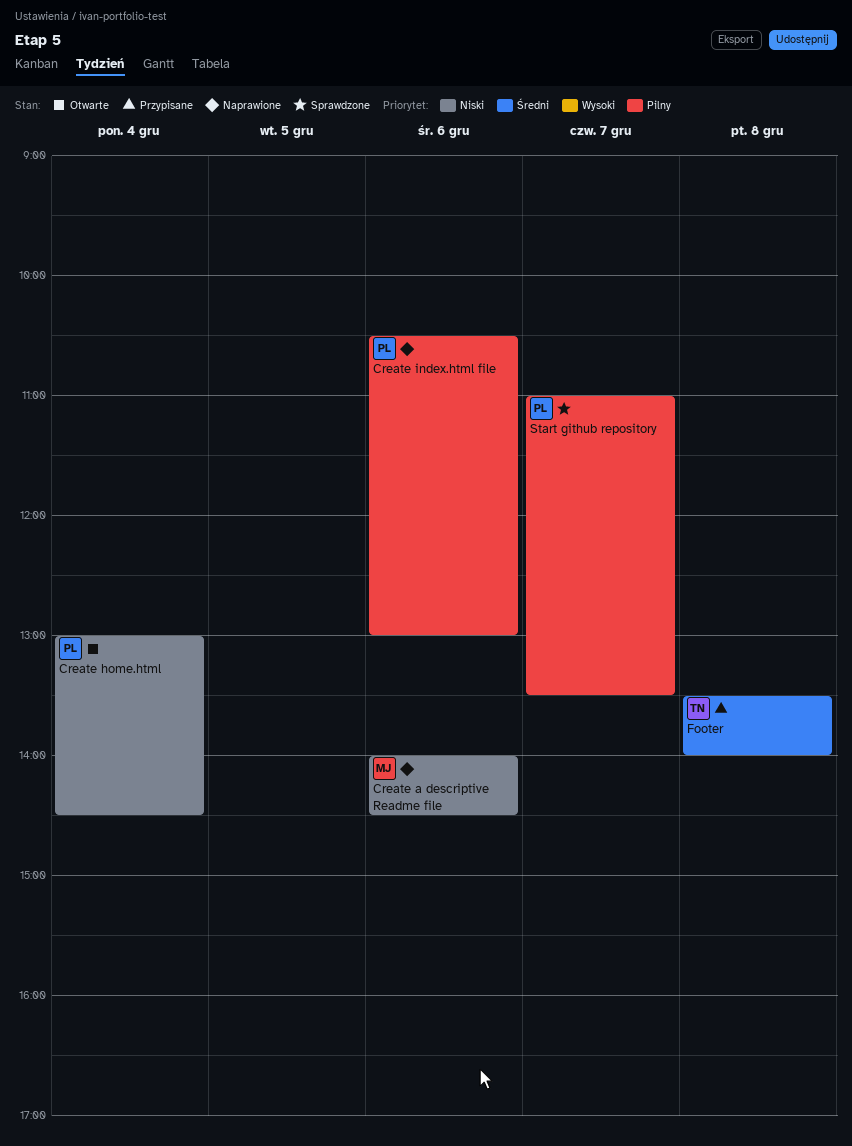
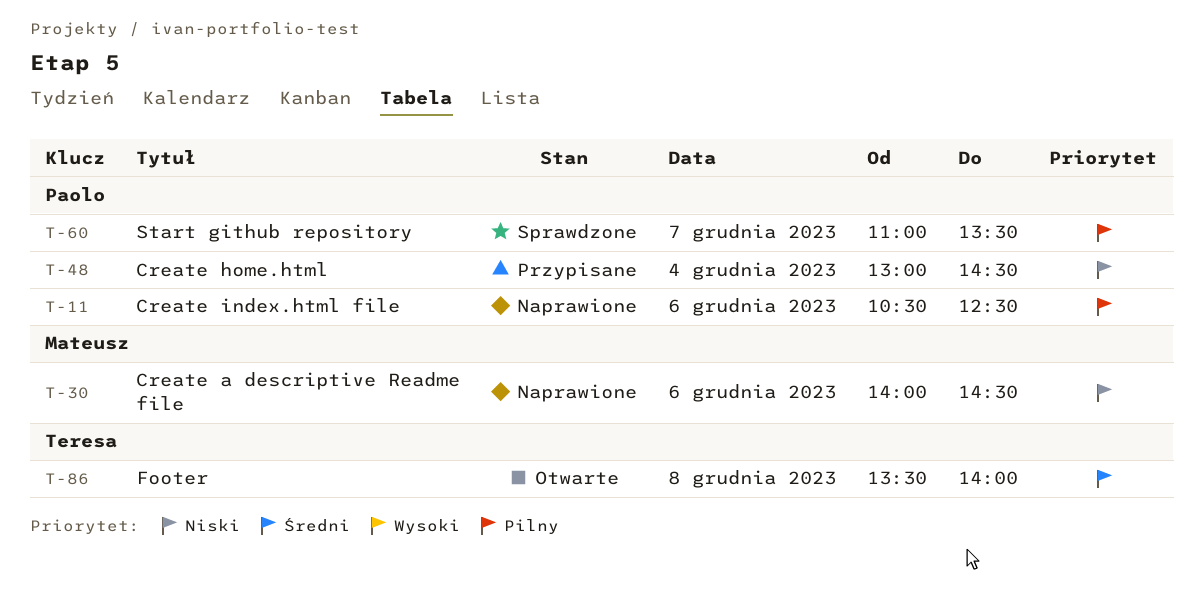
Create home.html, status: Otwarte -> Przypisane
Create index.html file, ends: 13:00 -> 12:30
Footer, status: Przypisane -> Otwarte

